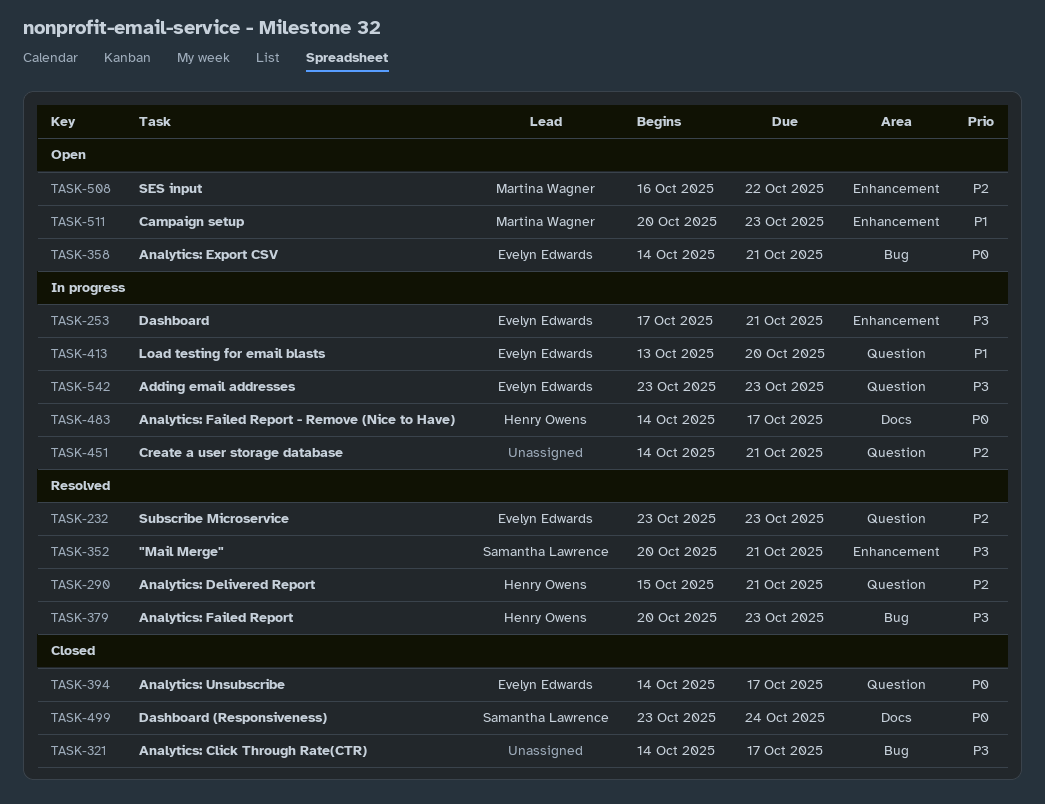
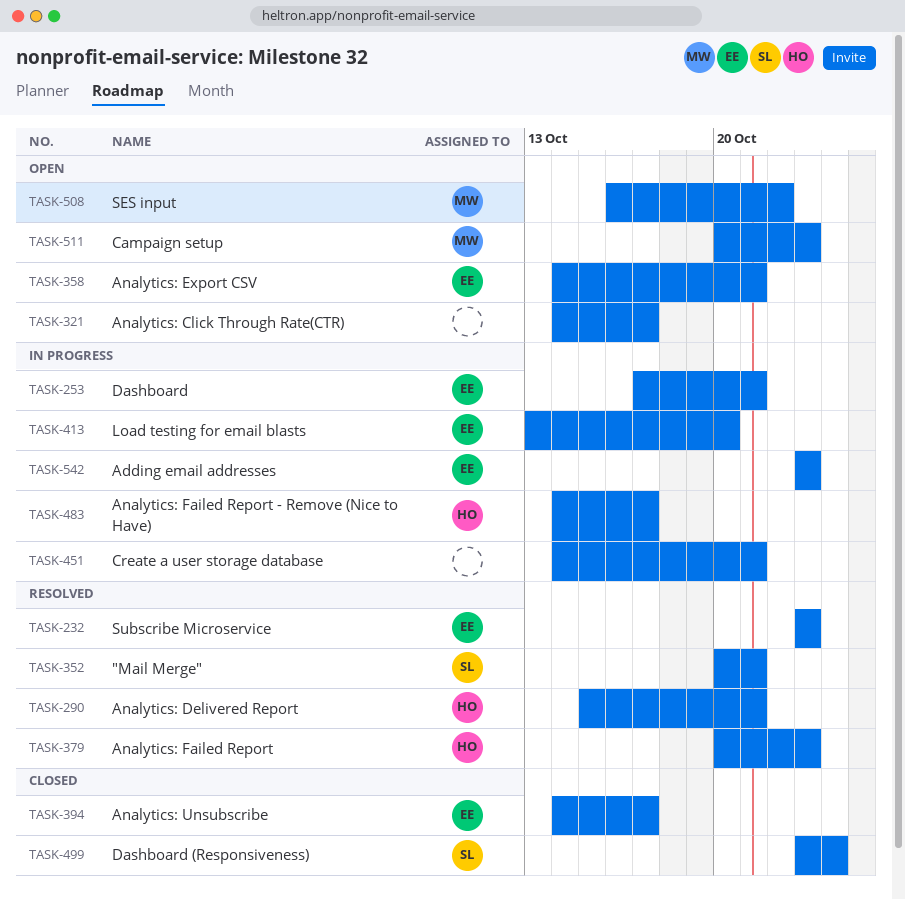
TASK-321, status: Closed -> Open

